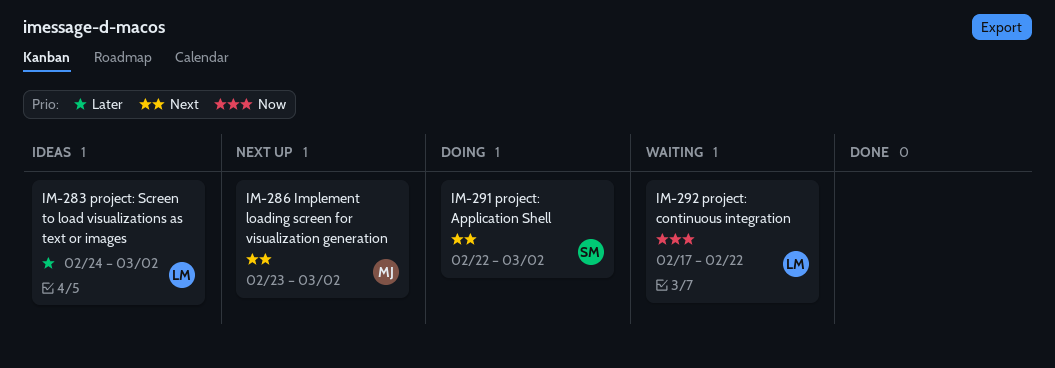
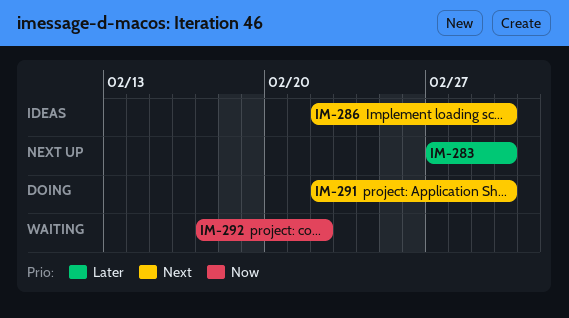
IM-283, status: Ideas -> Next up
IM-283, start: Feb 24 -> Feb 27
IM-286, status: Next up -> Ideas
IM-286, start: Feb 23 -> Feb 22

